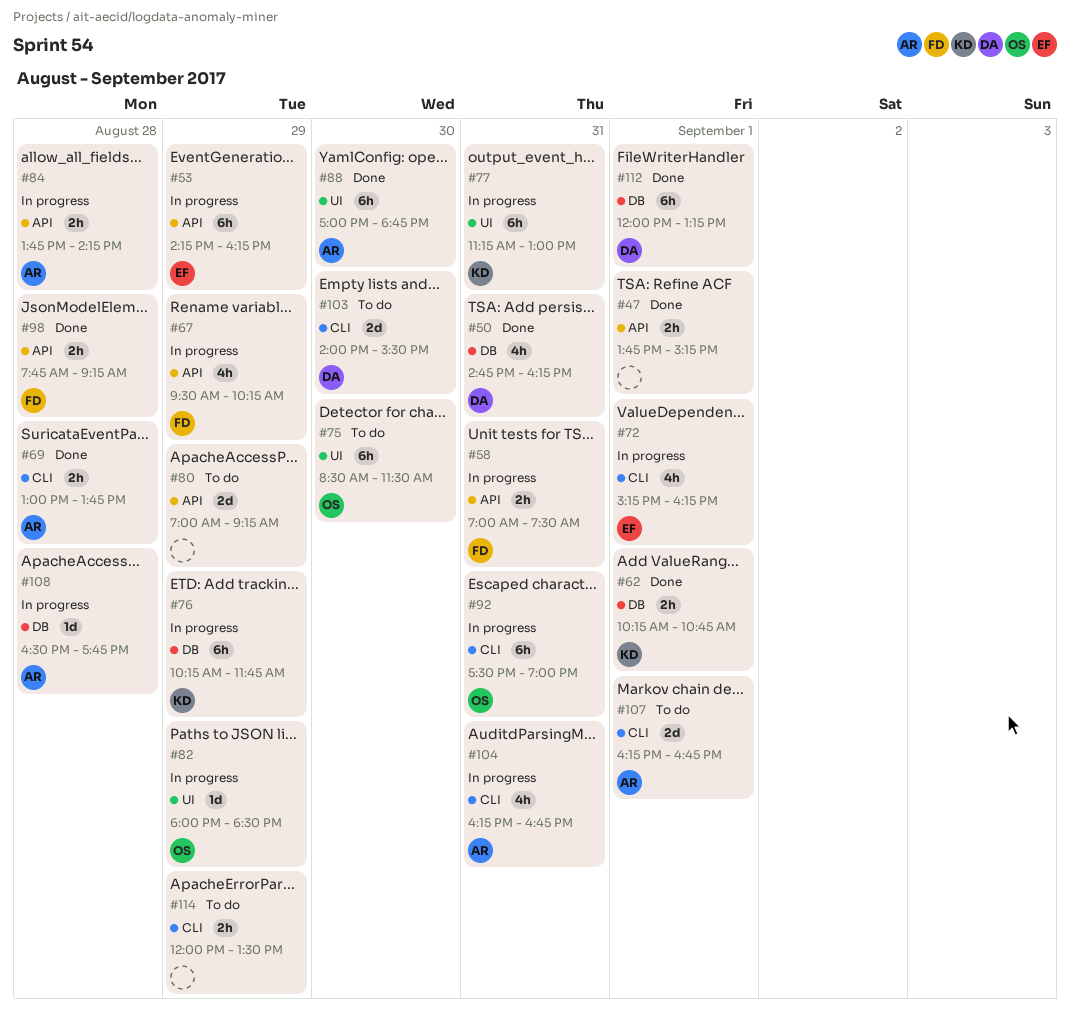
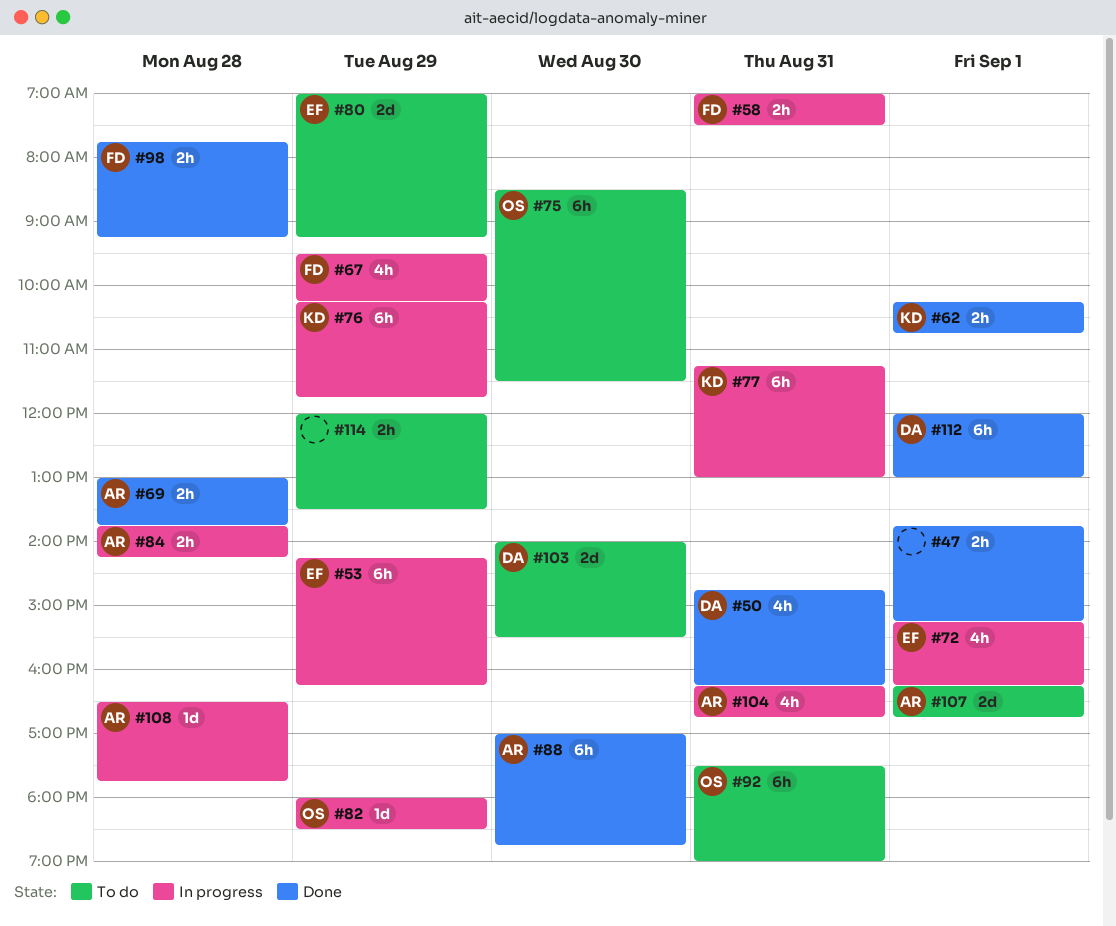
#80, owner: none -> EF
#92, status: In progress -> To do
#112, ends: 13:15 -> 13:00

